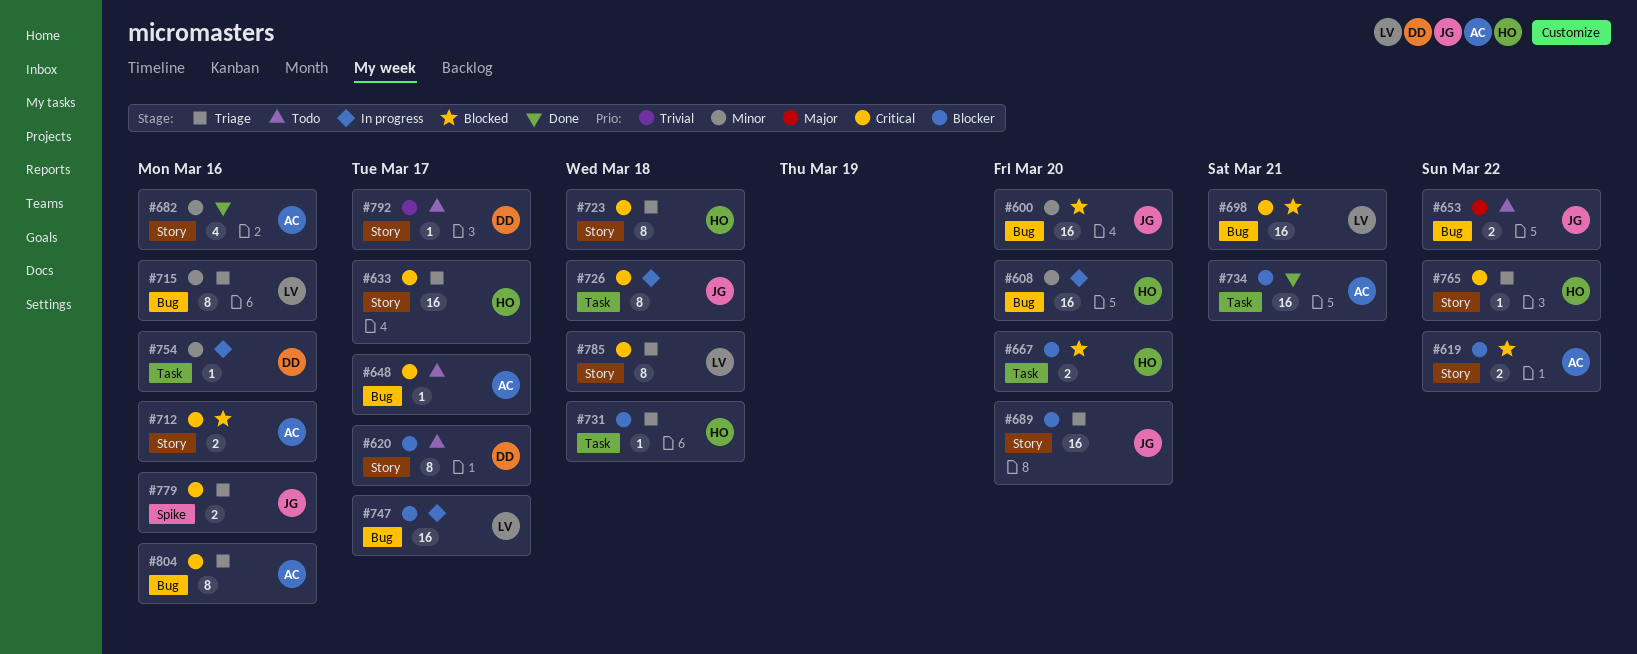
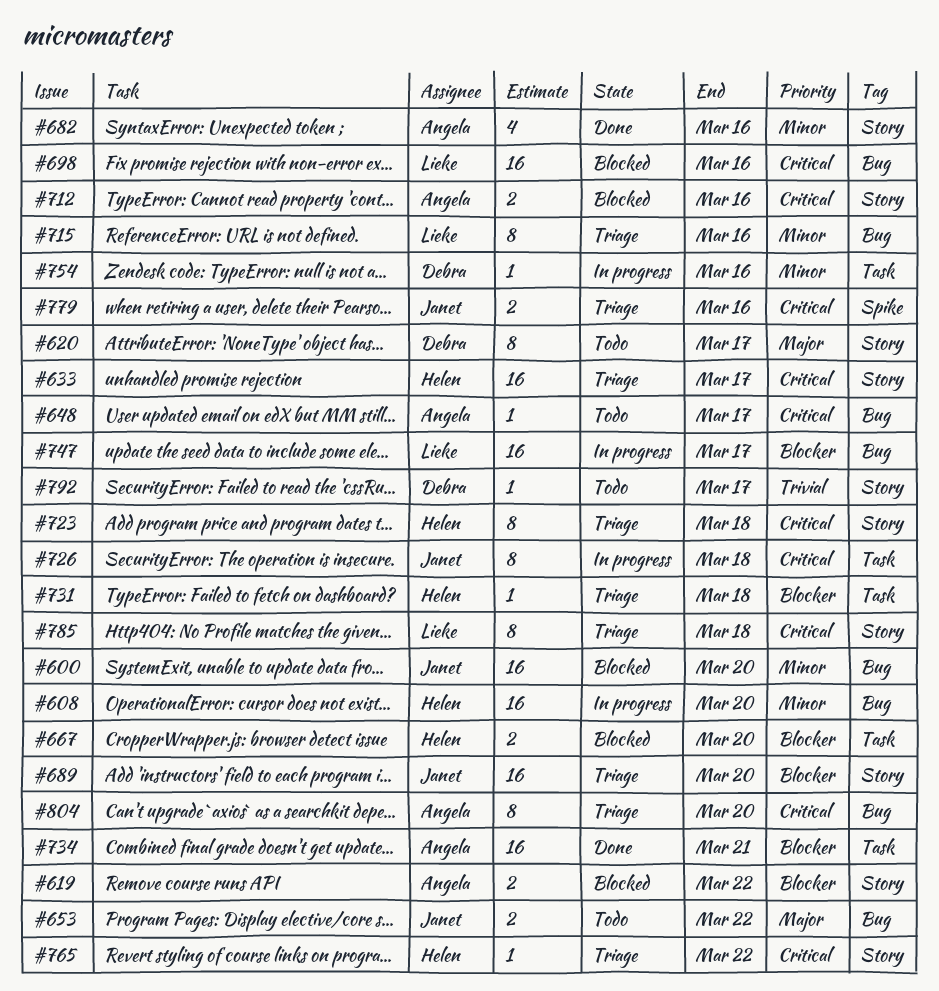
#620, priority: Blocker -> Major
#698, due: Mar 21 -> Mar 16
#804, due: Mar 16 -> Mar 20

